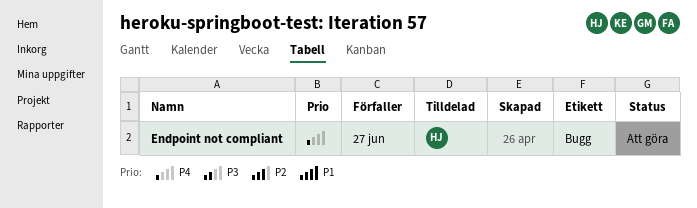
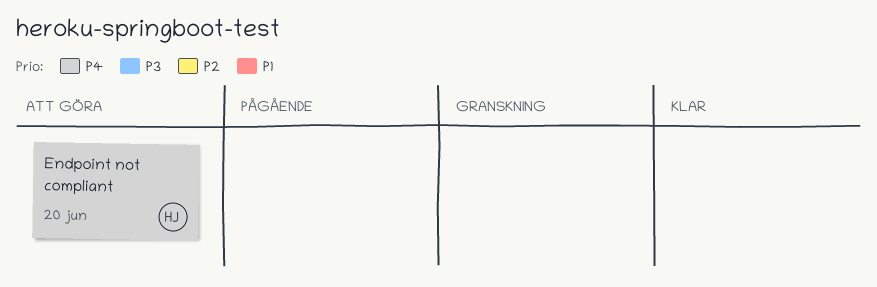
Endpoint not compliant, due: Jun 27 -> Jun 20

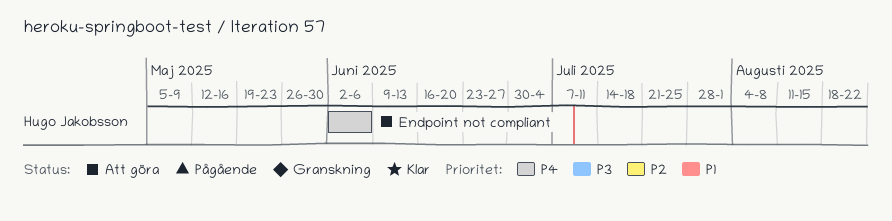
Endpoint not compliant, due: Jun 20 -> Jun 6

